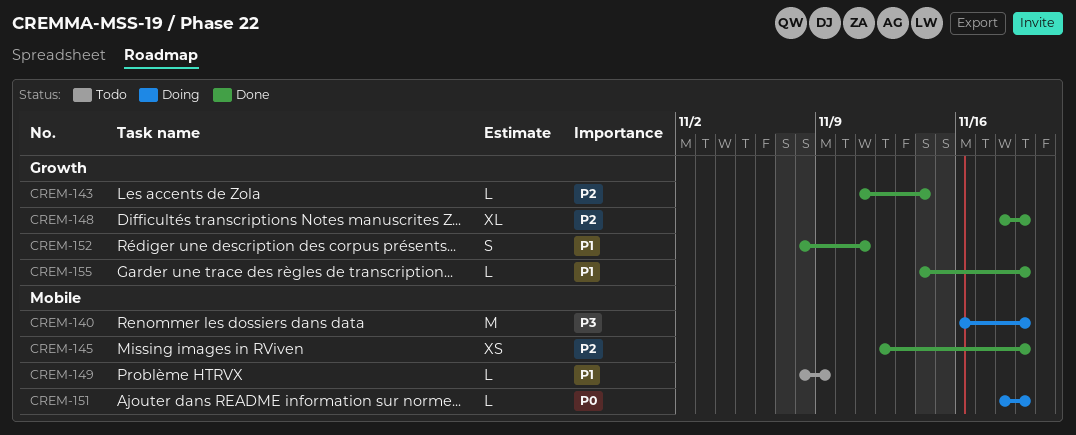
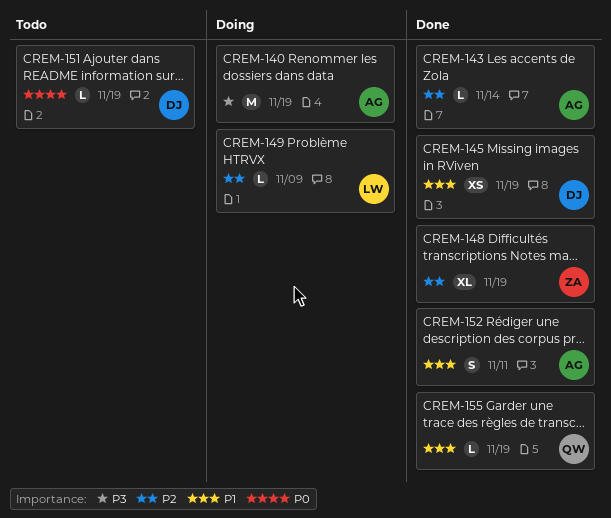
CREM-145, priority: P2 -> P1
CREM-149, status: Todo -> Doing
CREM-149, priority: P1 -> P2
CREM-151, status: Doing -> Todo

